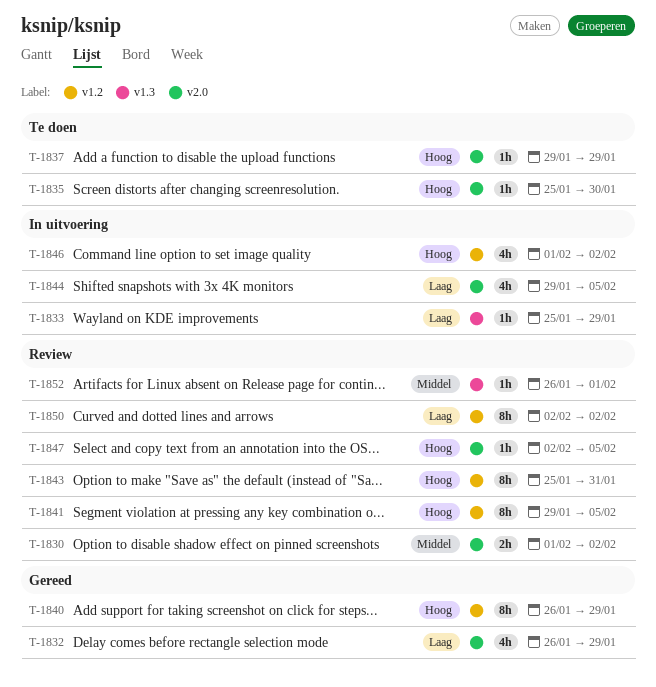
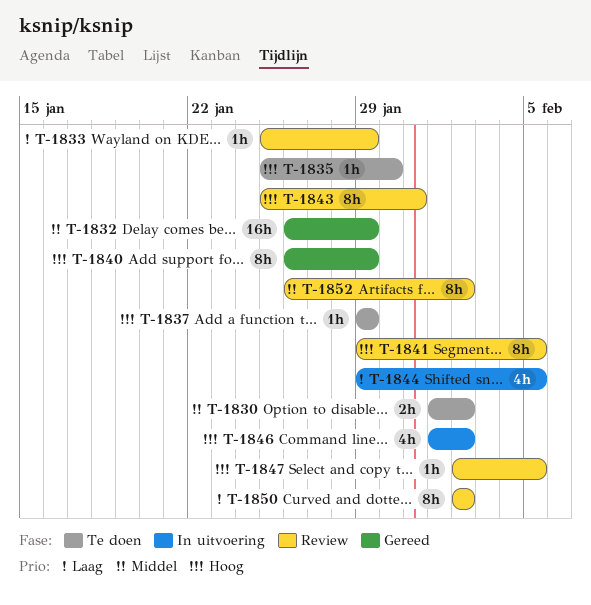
T-1830, status: Review -> Te doen
T-1832, priority: Laag -> Middel
T-1832, estimate: 4h -> 16h
T-1833, status: In uitvoering -> Review
T-1852, estimate: 1h -> 8h
T-1852, due: Feb 1 -> Feb 2

